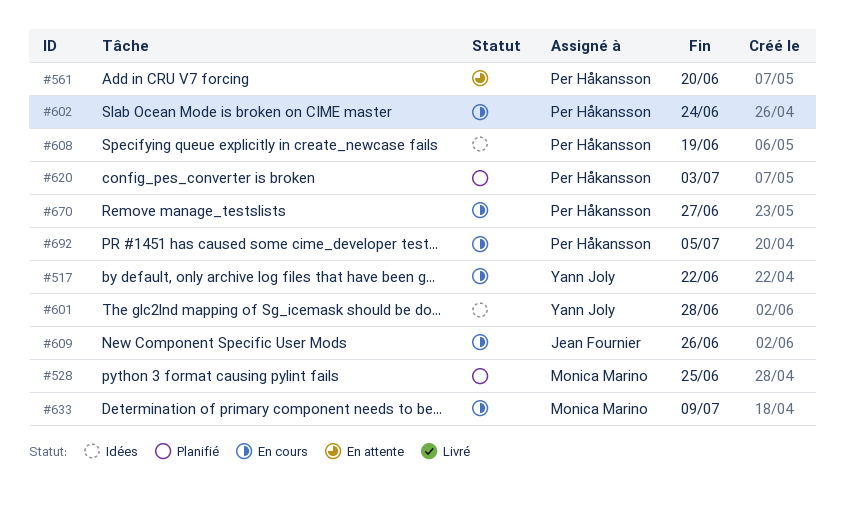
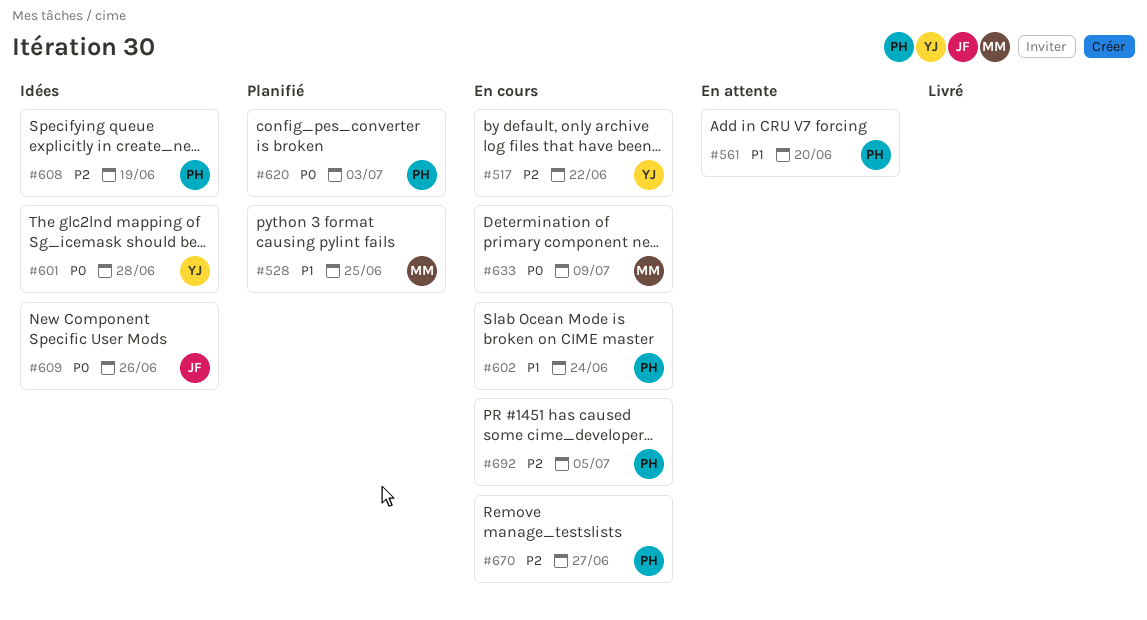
#609, status: En cours -> Idées

